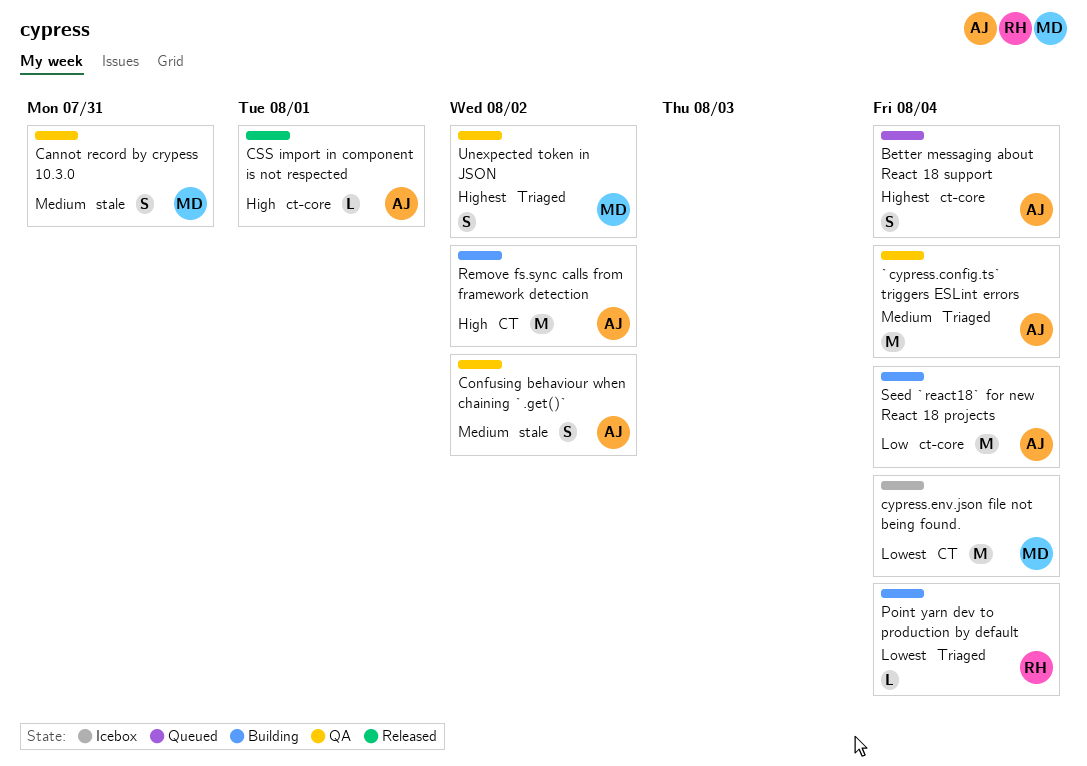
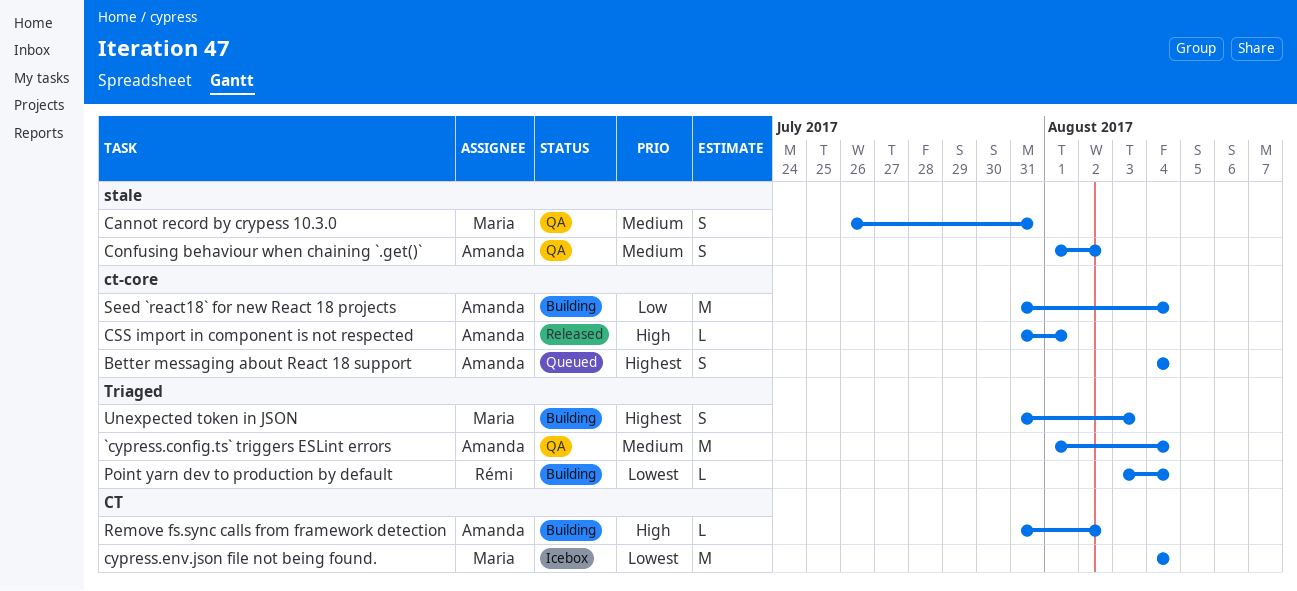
Remove fs.sync calls from framework detection, estimate: M -> L
Unexpected token in JSON, status: QA -> Building
Unexpected token in JSON, due: Aug 2 -> Aug 3

